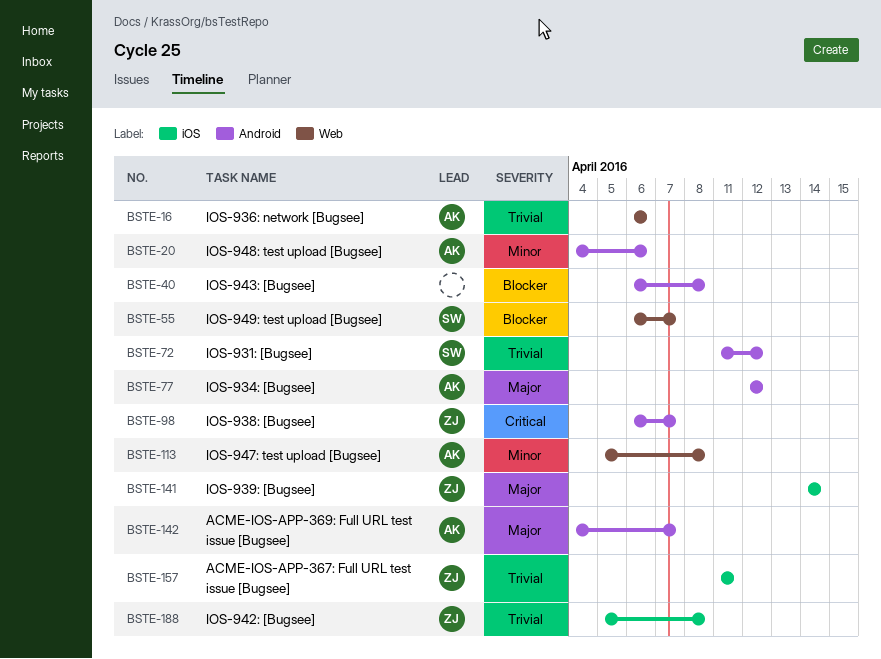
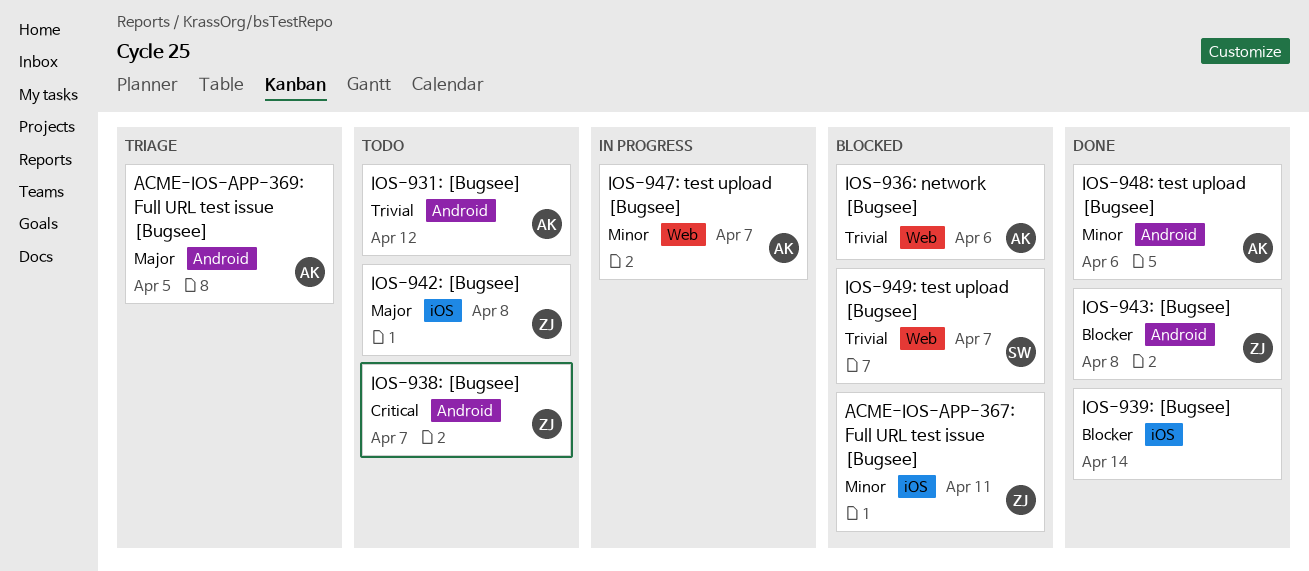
ACME-IOS-APP-367: Full URL test issue [Bugsee], priority: Trivial -> Minor
ACME-IOS-APP-369: Full URL test issue [Bugsee], due: Apr 7 -> Apr 5
IOS-931: [Bugsee], owner: SW -> AK
IOS-934: [Bugsee]: present -> none
IOS-939: [Bugsee], owner: ZJ -> none
IOS-939: [Bugsee], priority: Major -> Blocker
IOS-942: [Bugsee], priority: Trivial -> Major
IOS-943: [Bugsee], owner: none -> ZJ
IOS-947: test upload [Bugsee], due: Apr 8 -> Apr 7
IOS-949: test upload [Bugsee], priority: Blocker -> Trivial

